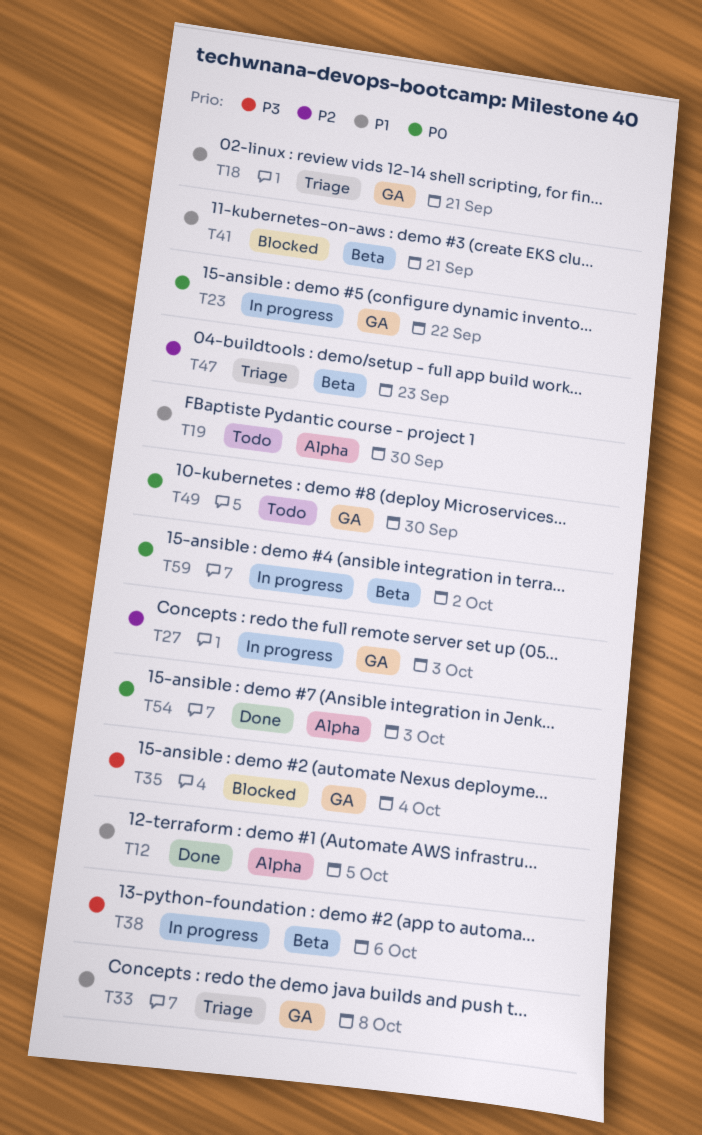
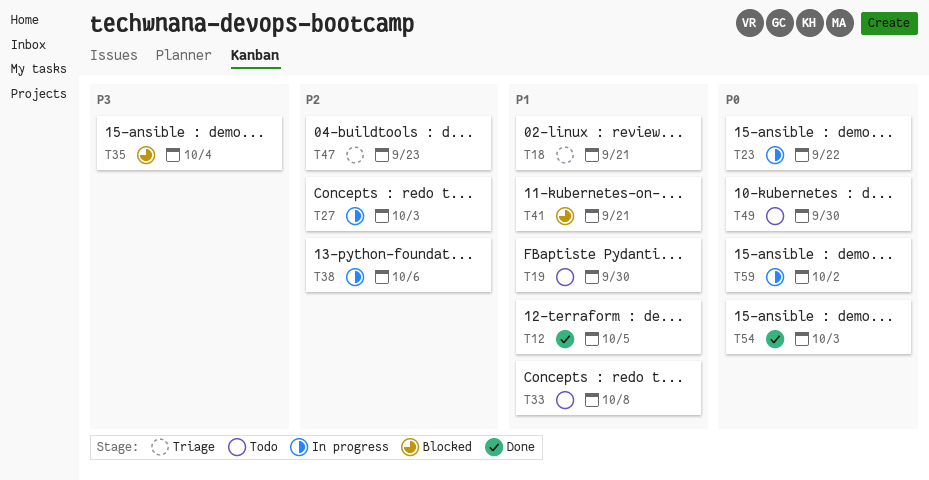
T33, status: Triage -> Todo
T38, priority: P3 -> P2

